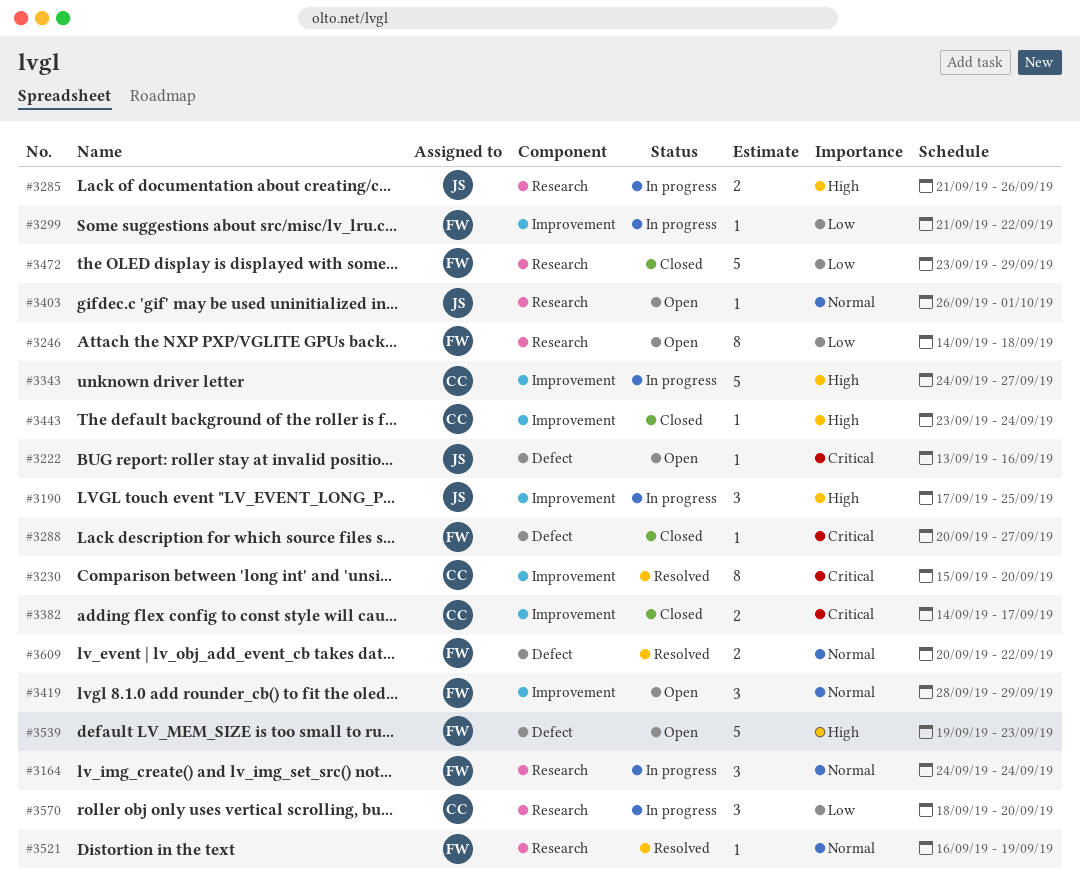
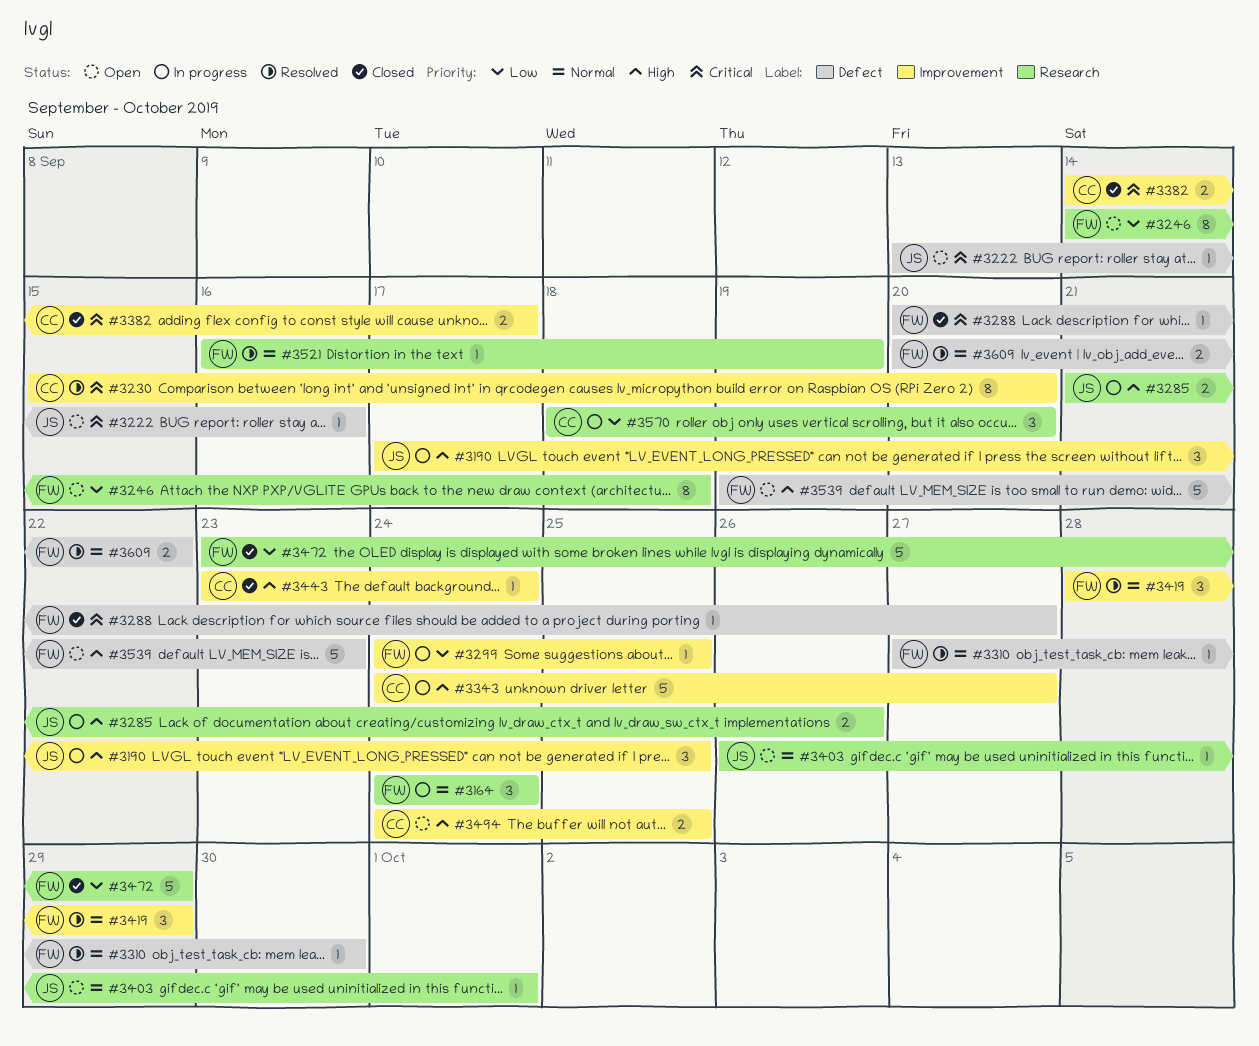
#3299, start: Sep 21 -> Sep 24
#3299, due: Sep 22 -> Sep 25
#3310: none -> present
#3419, status: Open -> Resolved
#3494: none -> present

